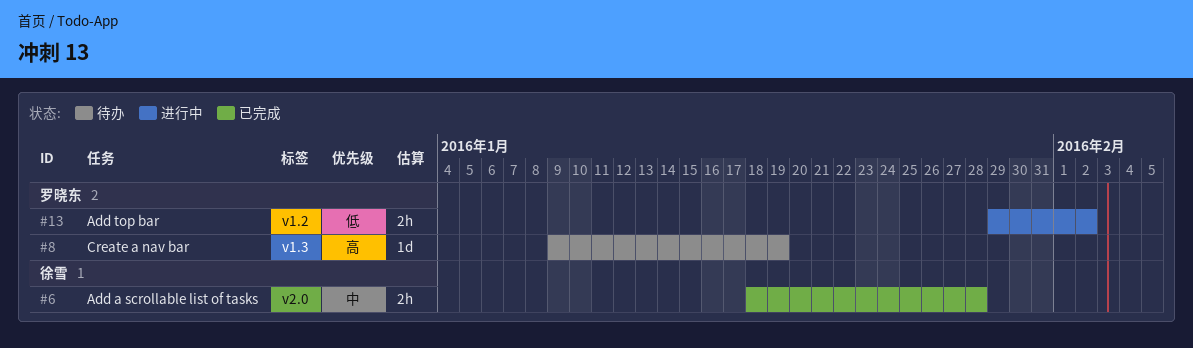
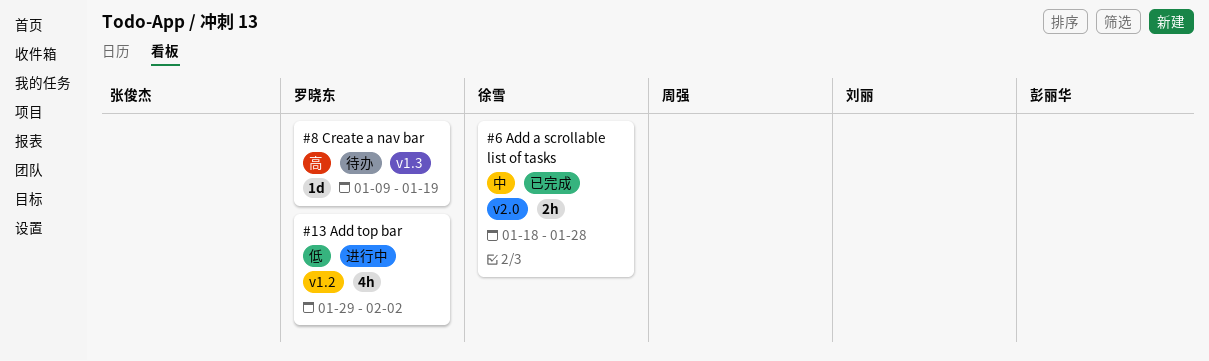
#13, estimate: 2h -> 4h

